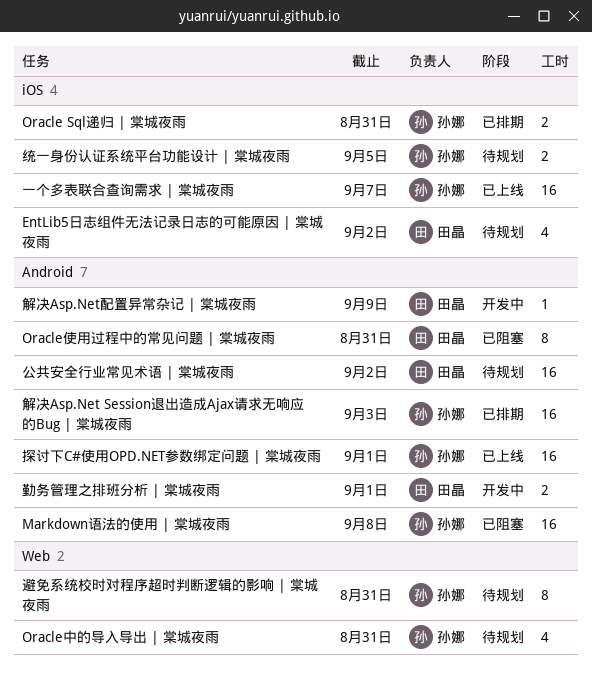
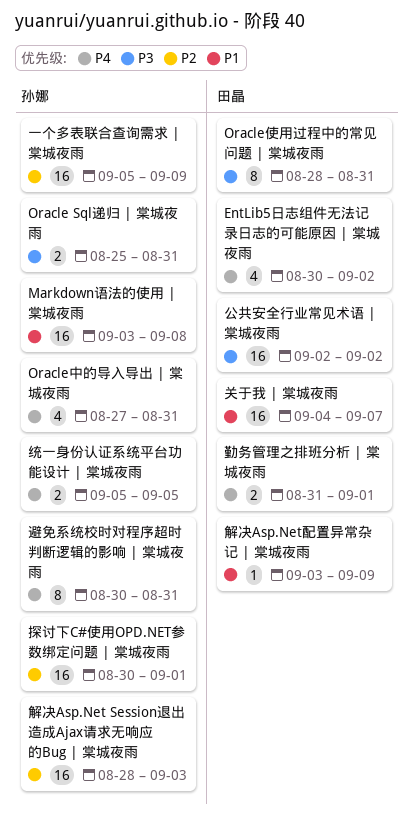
一个多表联合查询需求 | 棠城夜雨, due: Sep 7 -> Sep 9
关于我 | 棠城夜雨: none -> present

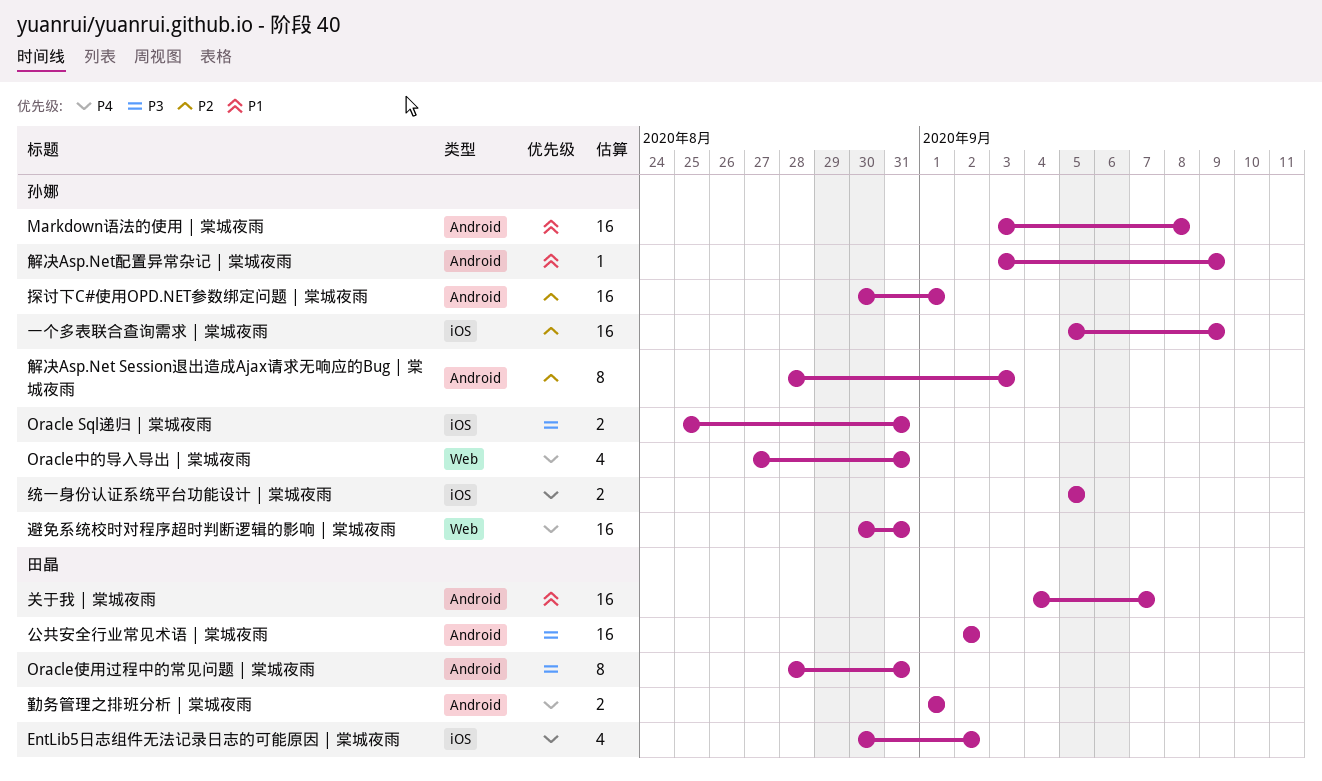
勤务管理之排班分析 | 棠城夜雨, start: Aug 31 -> Sep 1
解决Asp.Net Session退出造成Ajax请求无响应的Bug | 棠城夜雨, estimate: 16 -> 8
解决Asp.Net配置异常杂记 | 棠城夜雨, owner: 田晶 -> 孙娜
避免系统校时对程序超时判断逻辑的影响 | 棠城夜雨, estimate: 8 -> 16

